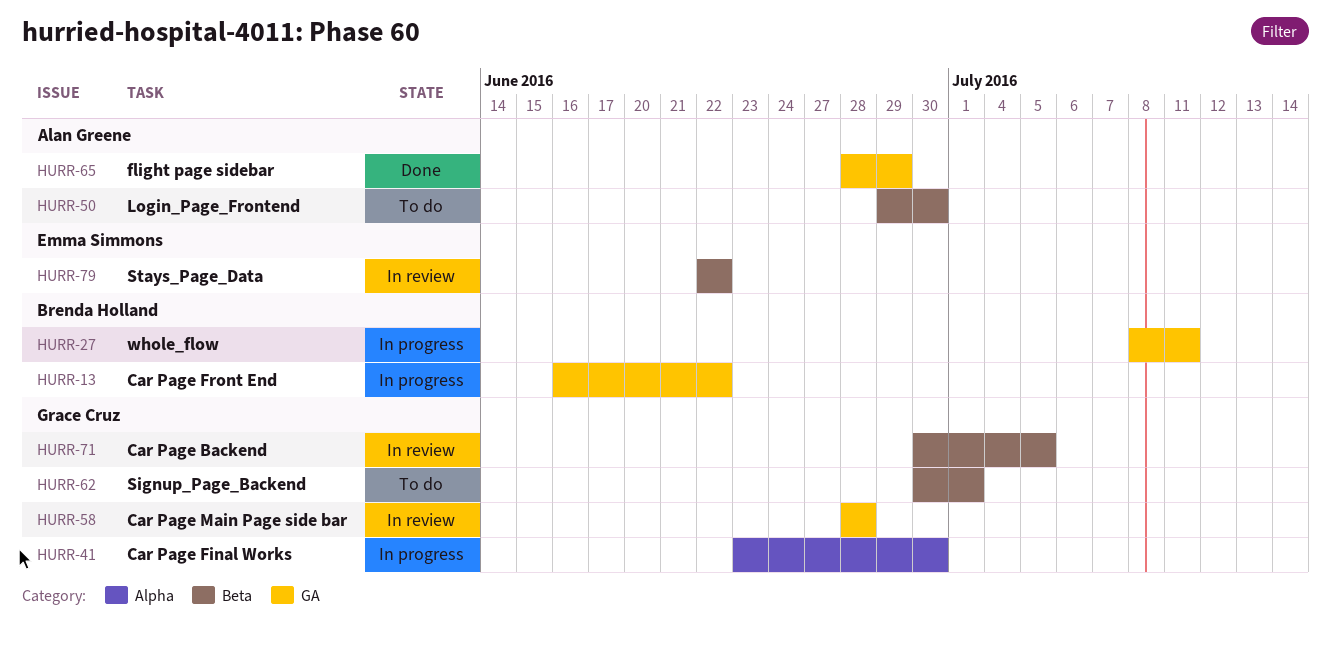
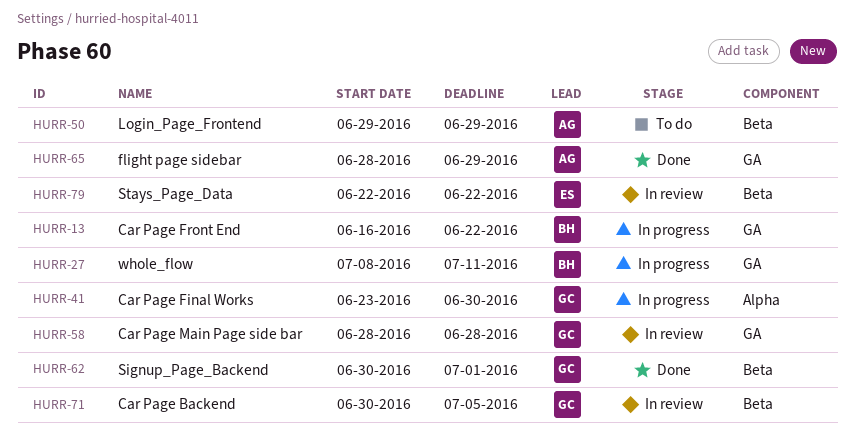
HURR-50, due: Jun 30 -> Jun 29
HURR-62, status: To do -> Done

